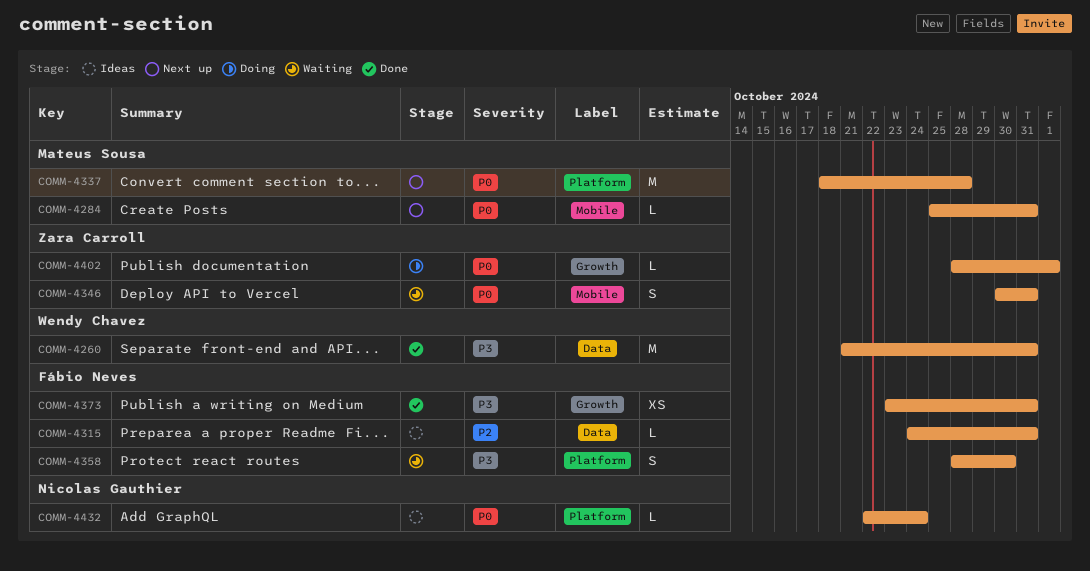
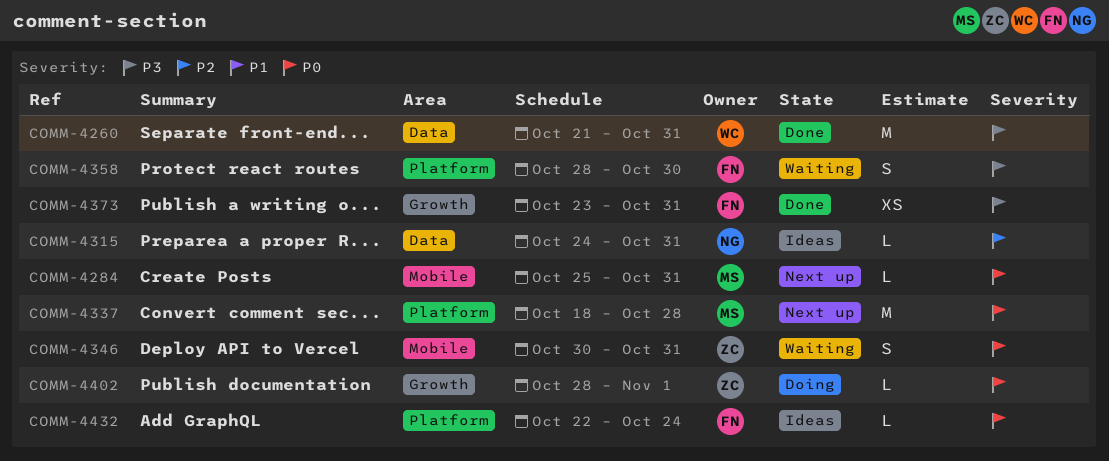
COMM-4315, owner: Fábio Neves -> Nicolas Gauthier
COMM-4432, owner: Nicolas Gauthier -> Fábio Neves

